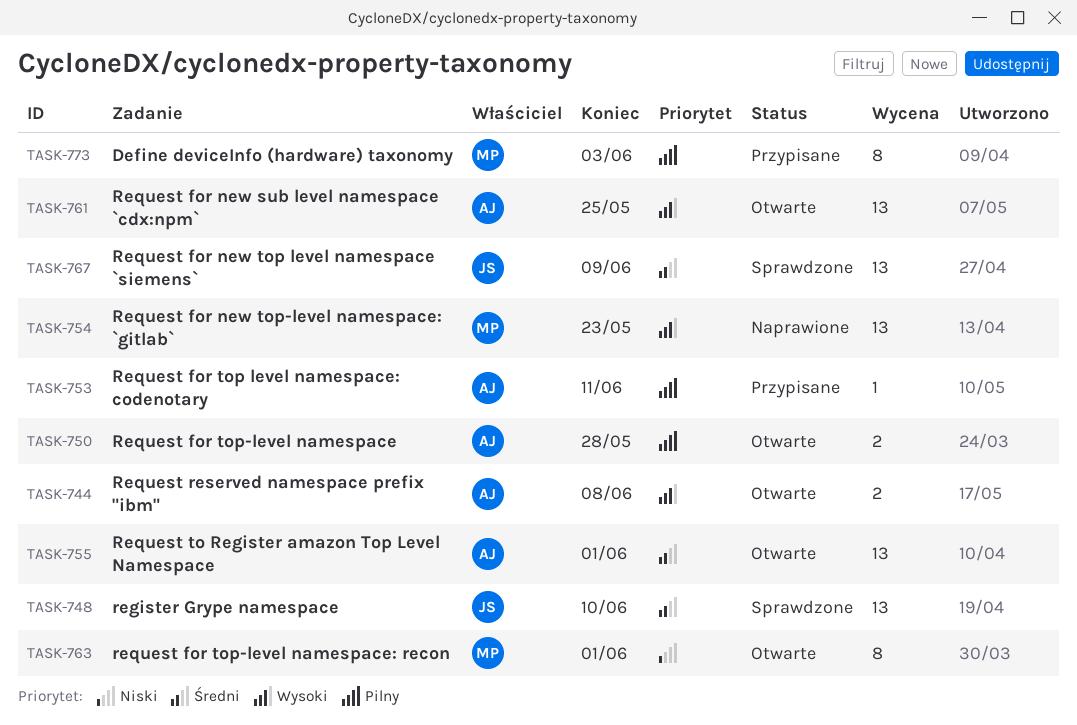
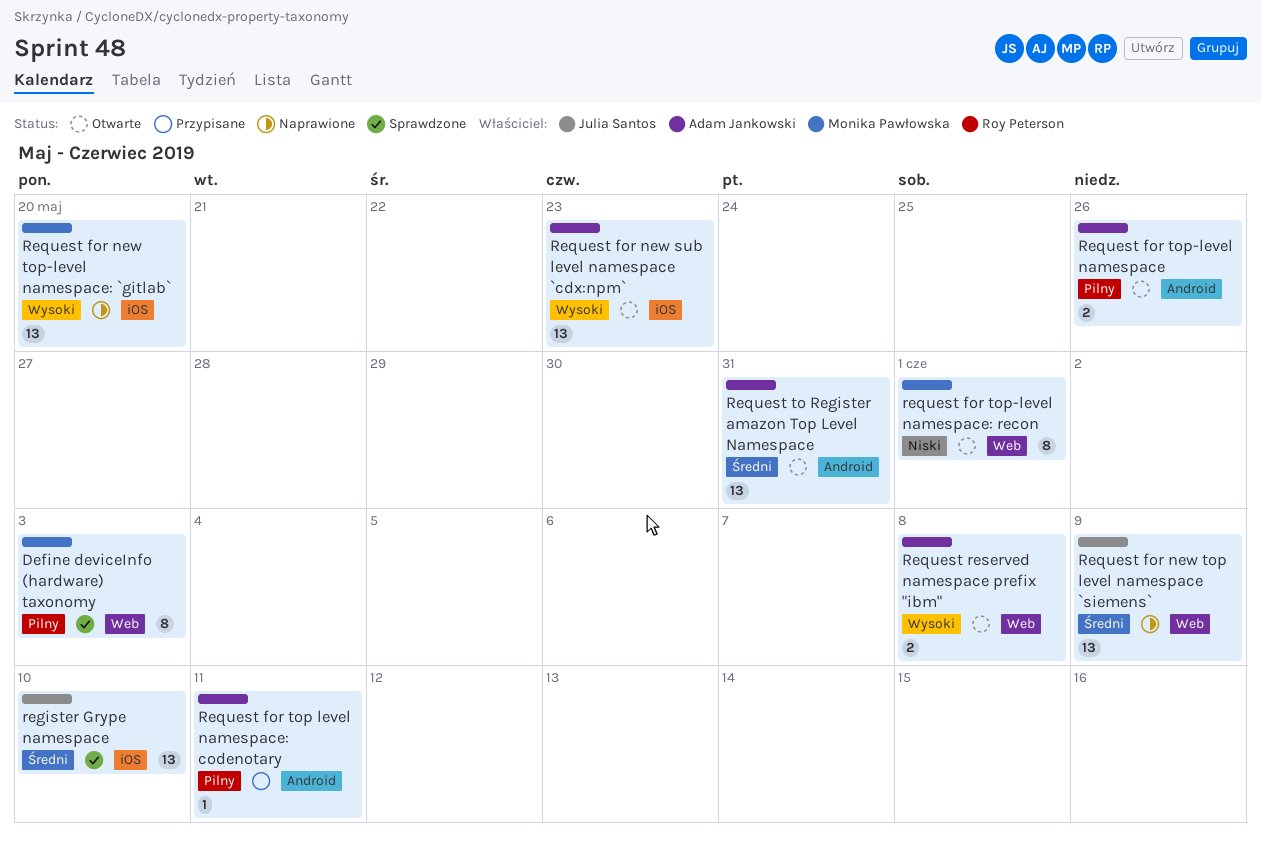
Define deviceInfo (hardware) taxonomy, status: Przypisane -> Sprawdzone
Request for new sub level namespace `cdx:npm`, due: May 25 -> May 23
Request for new top level namespace `siemens`, status: Sprawdzone -> Naprawione
Request for new top-level namespace: `gitlab`, due: May 23 -> May 20
Request for top-level namespace, due: May 28 -> May 26
Request to Register amazon Top Level Namespace, due: Jun 1 -> May 31

